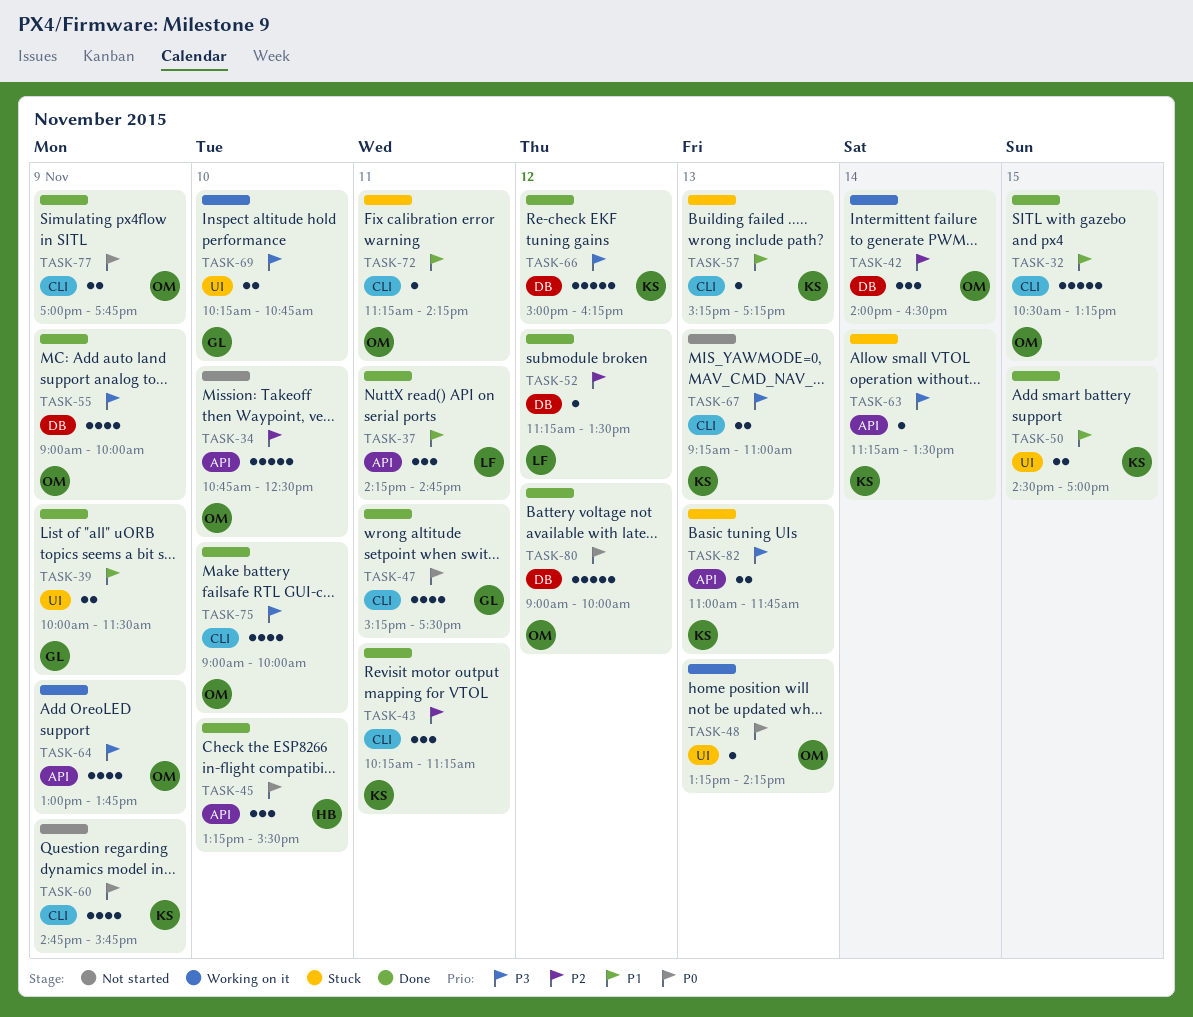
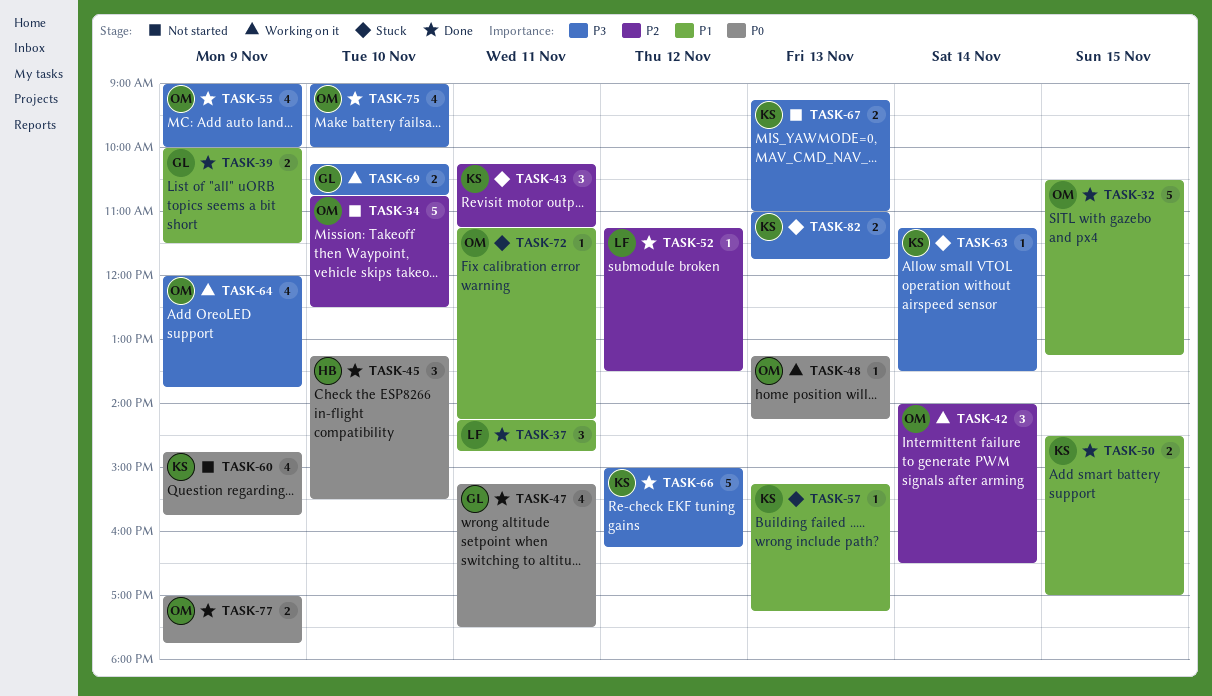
TASK-43, status: Done -> Stuck
TASK-64, begins: 13:00 -> 12:00
TASK-80: present -> none

